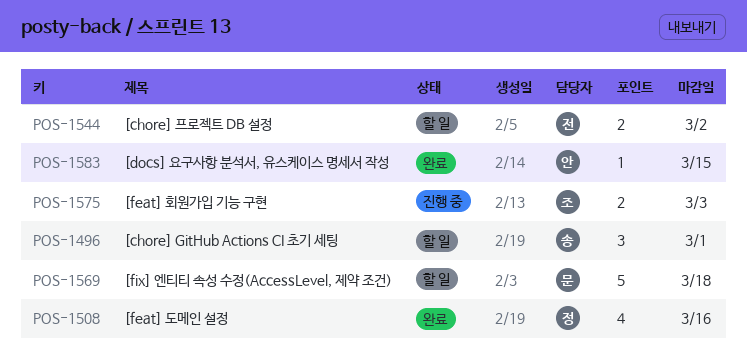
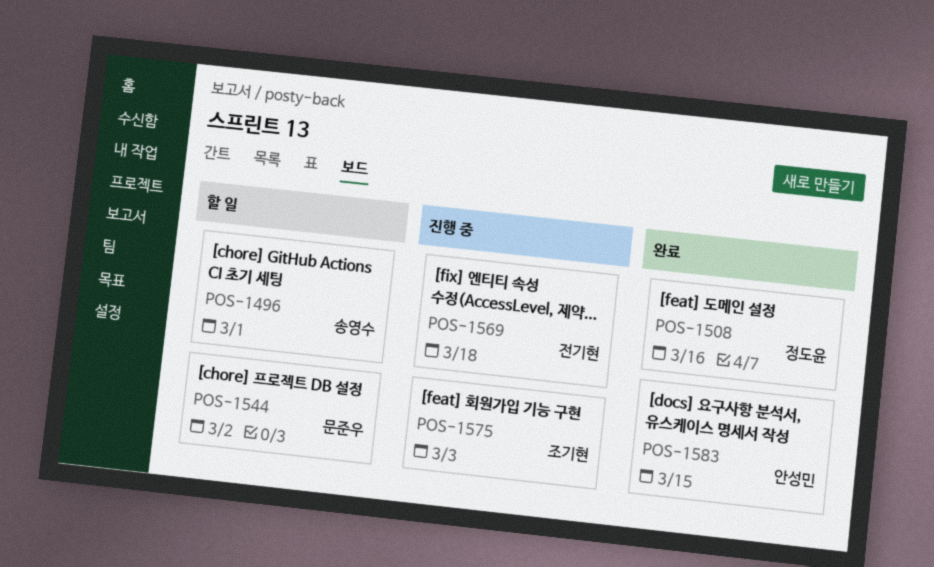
POS-1544, owner: 전기현 -> 문준우
POS-1569, status: 할 일 -> 진행 중
POS-1569, owner: 문준우 -> 전기현

